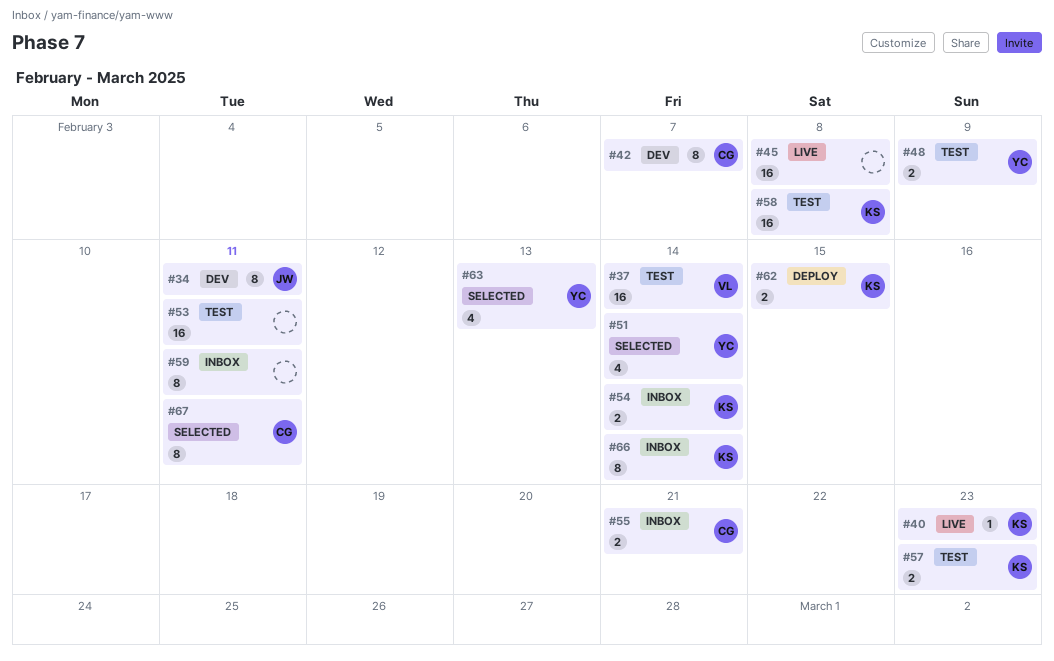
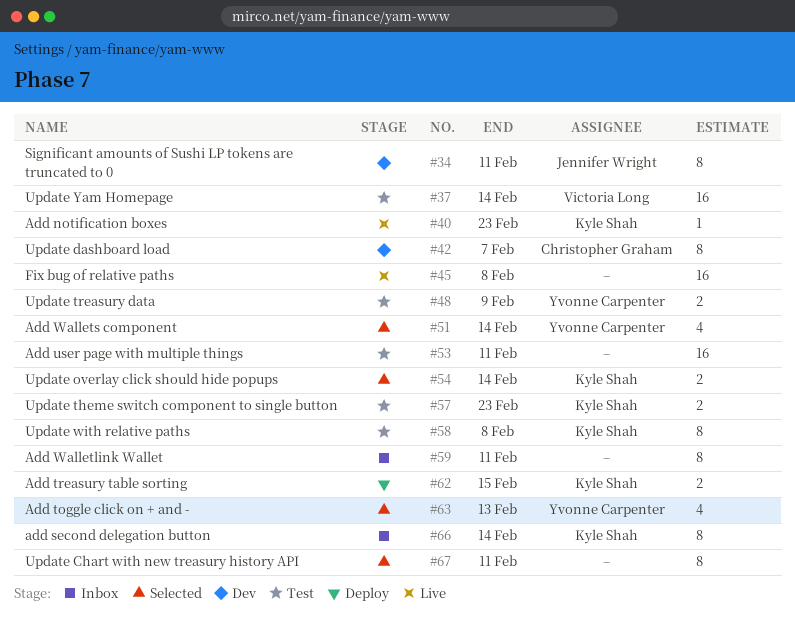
#54, status: Inbox -> Selected
#55: present -> none
#58, estimate: 16 -> 8
#67, owner: Christopher Graham -> none

